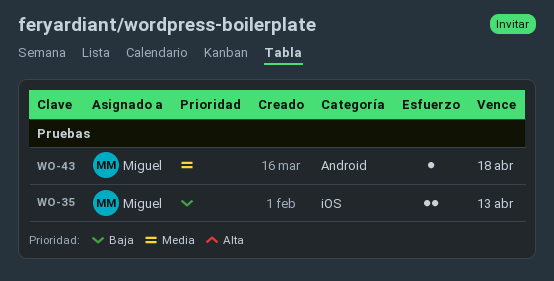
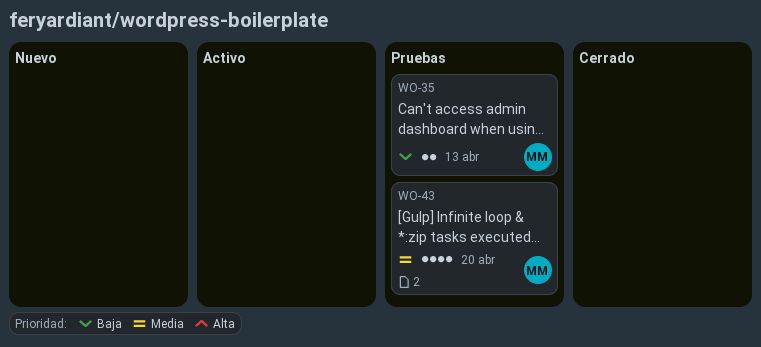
WO-43, estimate: 1 -> 4
WO-43, due: Apr 18 -> Apr 20

